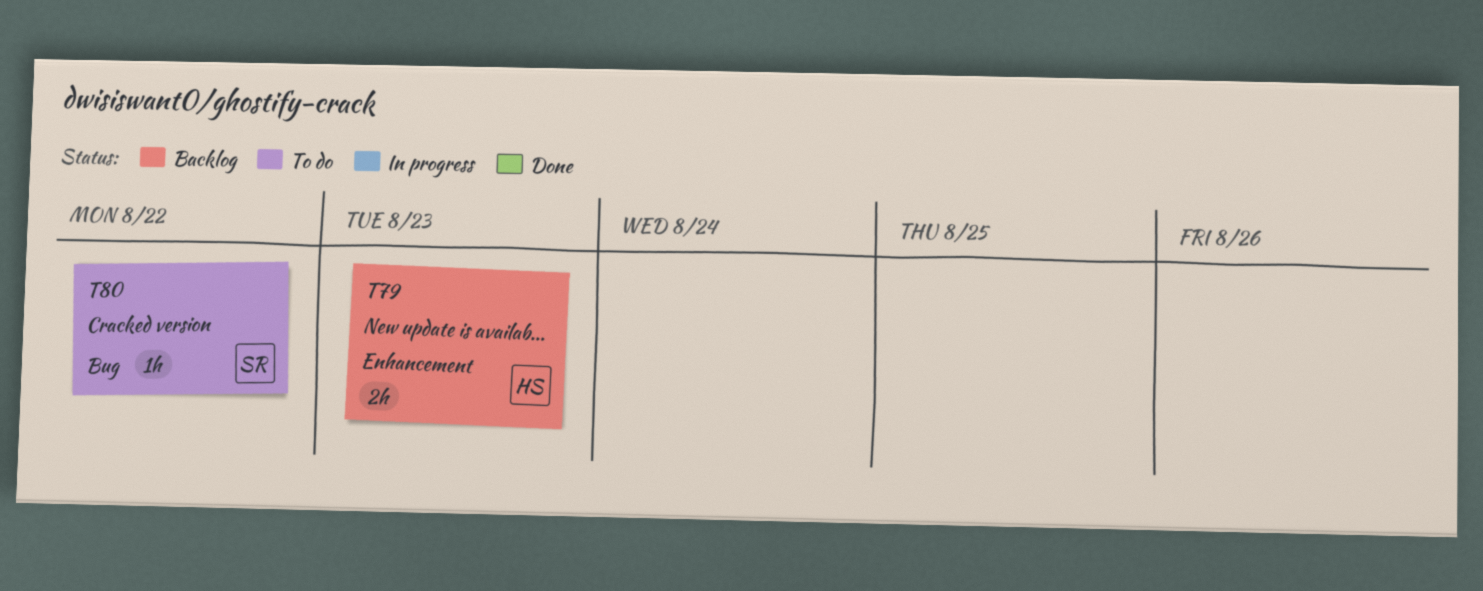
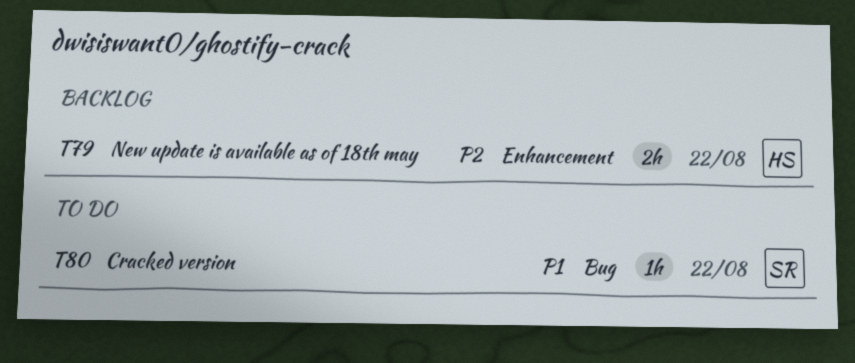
T79, due: Aug 23 -> Aug 22

